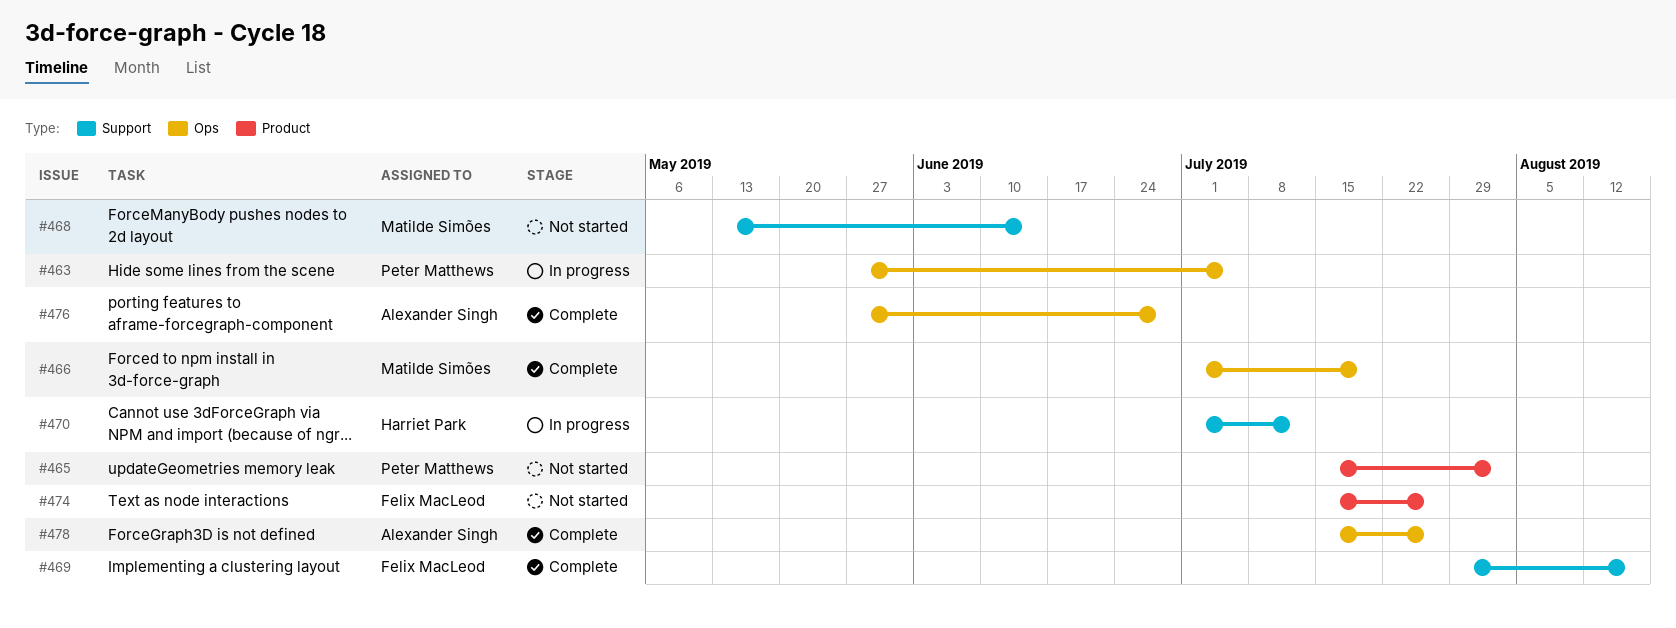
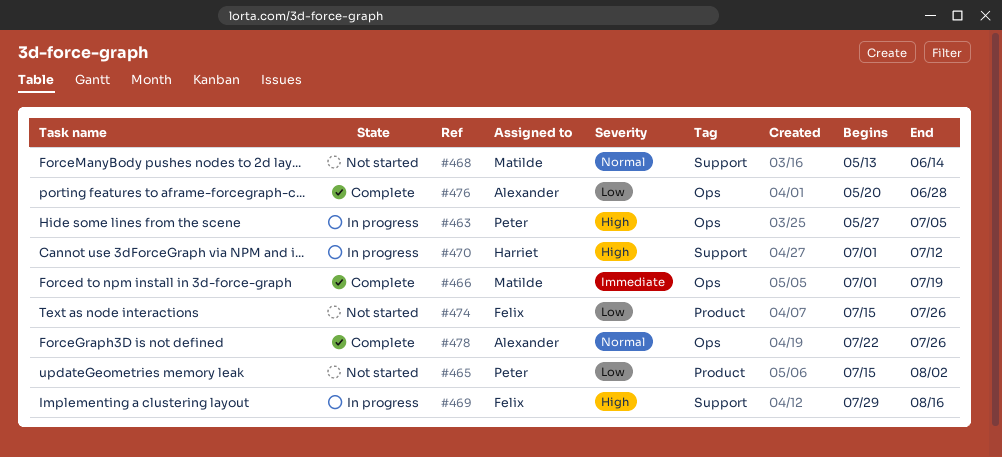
#469, status: Complete -> In progress
#476, start: May 27 -> May 20
#478, start: Jul 15 -> Jul 22

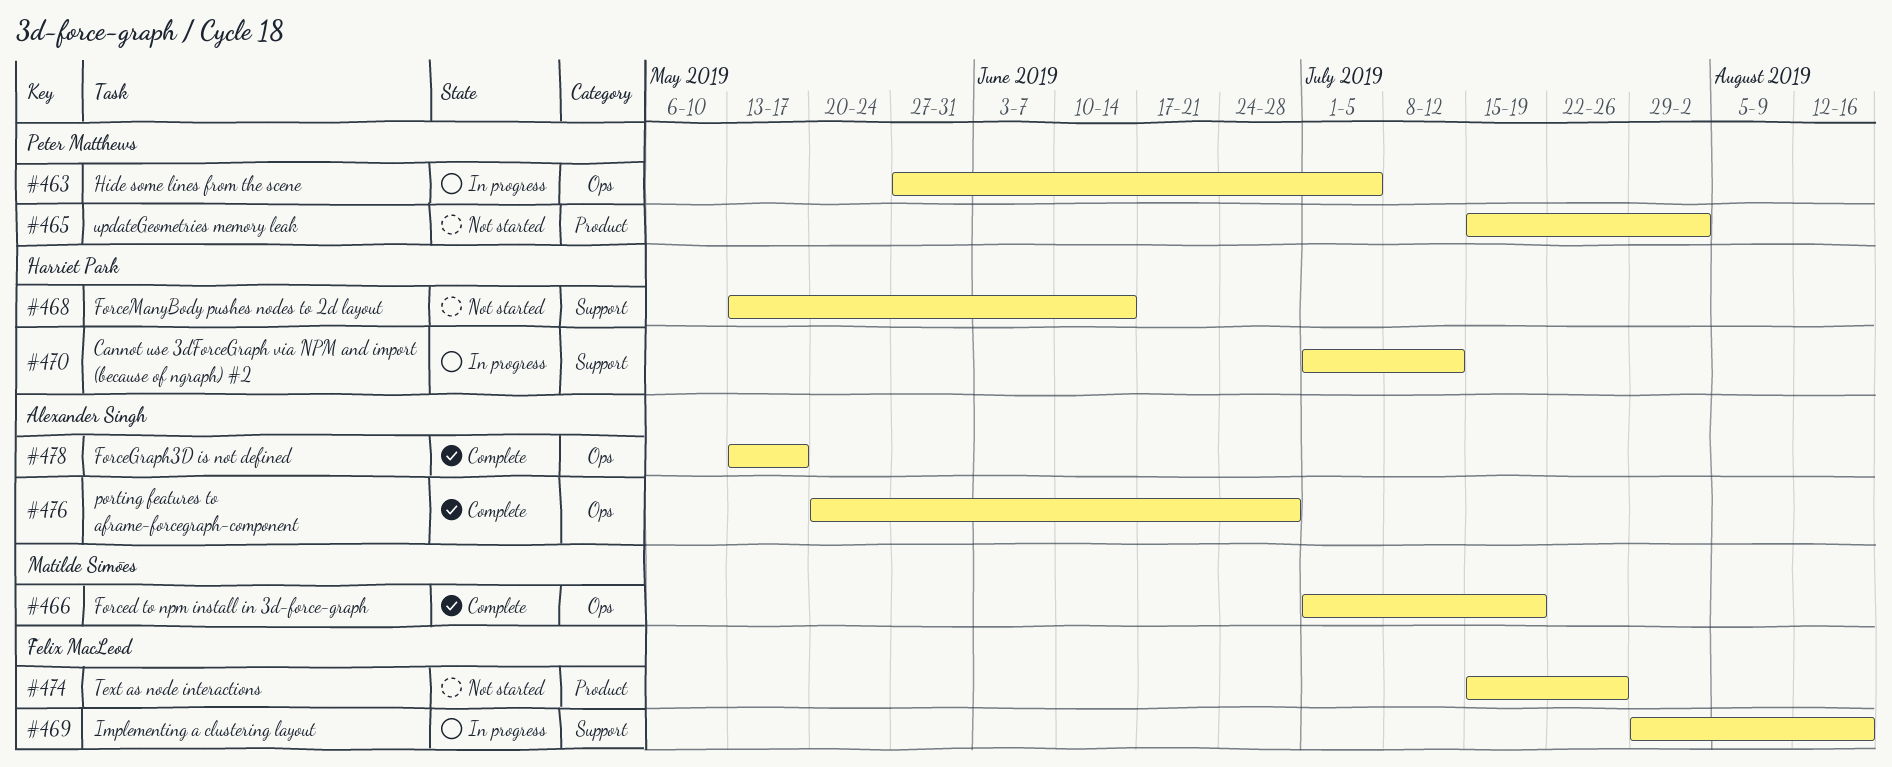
#468, owner: Matilde Simões -> Harriet Park
#478, start: Jul 22 -> May 13
#478, due: Jul 26 -> May 17

